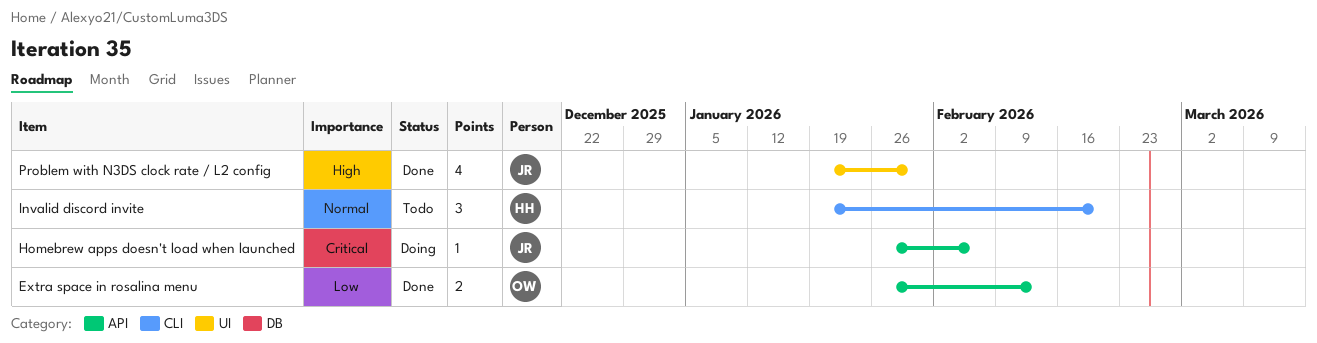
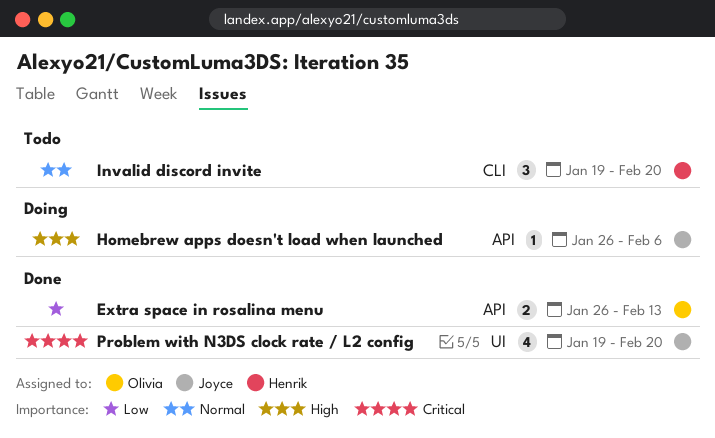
Homebrew apps doesn't load when launched, priority: Critical -> High
Problem with N3DS clock rate / L2 config, priority: High -> Critical
Problem with N3DS clock rate / L2 config, due: Jan 30 -> Feb 20

